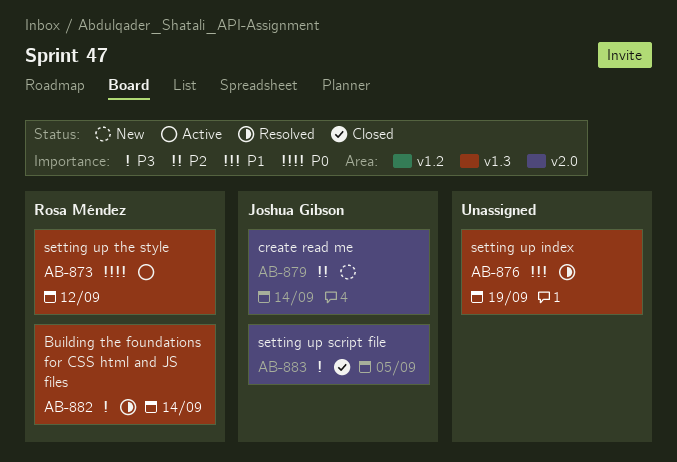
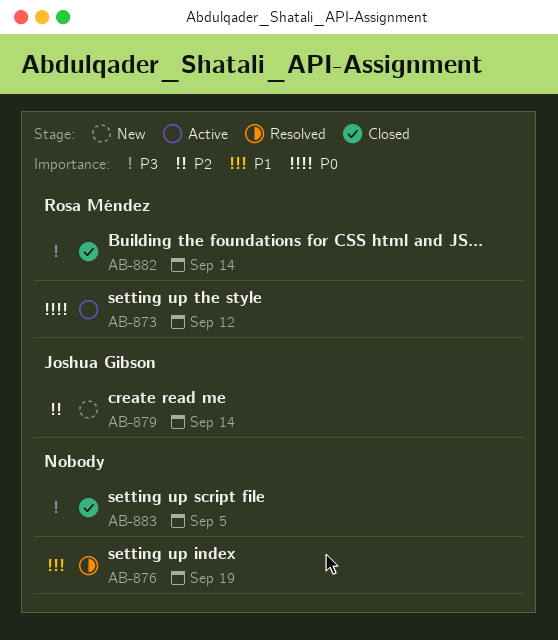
AB-882, status: Resolved -> Closed
AB-883, owner: Joshua Gibson -> none

